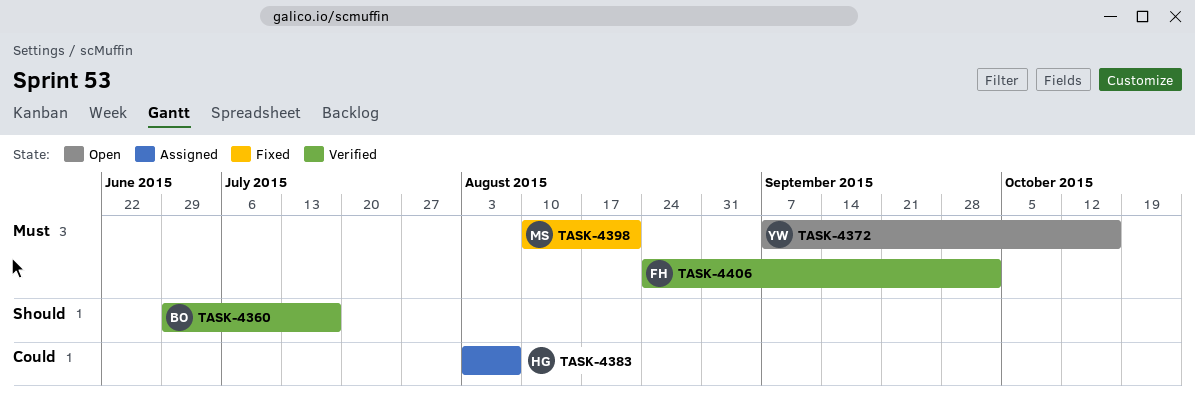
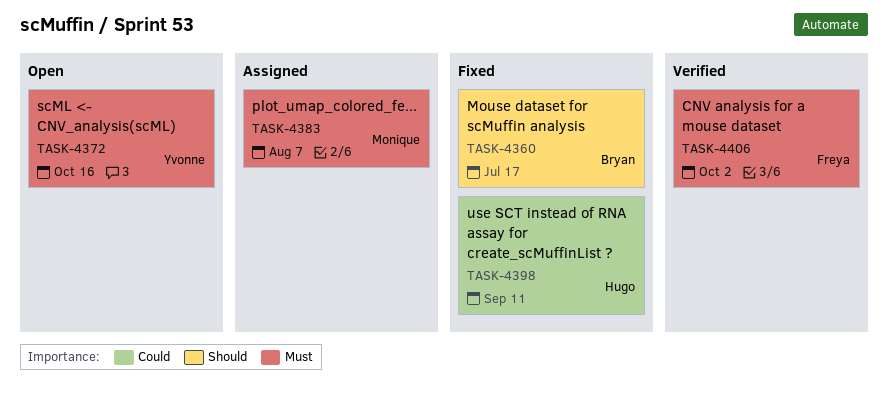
TASK-4360, status: Verified -> Fixed
TASK-4383, owner: Hugo -> Monique
TASK-4383, priority: Could -> Must
TASK-4398, owner: Monique -> Hugo
TASK-4398, priority: Must -> Could
TASK-4398, due: Aug 21 -> Sep 11

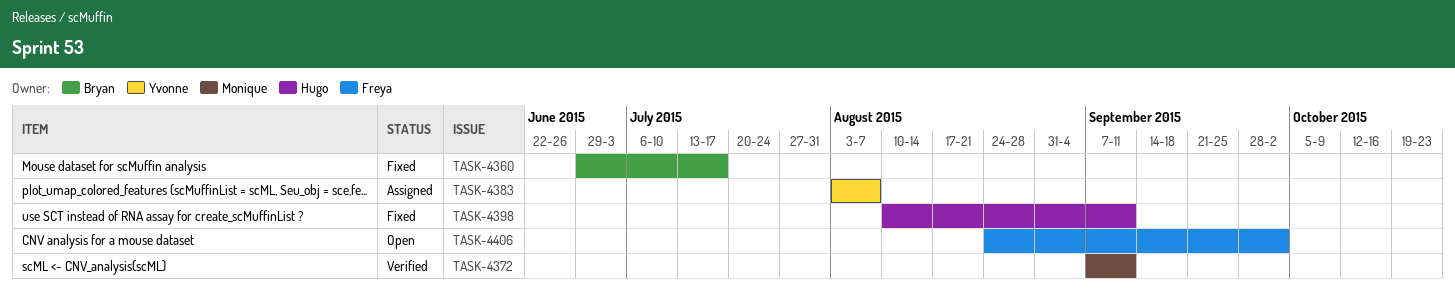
TASK-4372, status: Open -> Verified
TASK-4372, owner: Yvonne -> Monique
TASK-4372, due: Oct 16 -> Sep 11
TASK-4383, owner: Monique -> Yvonne
TASK-4406, status: Verified -> Open

